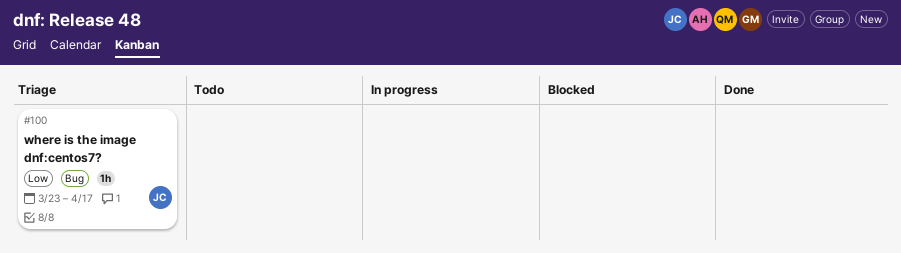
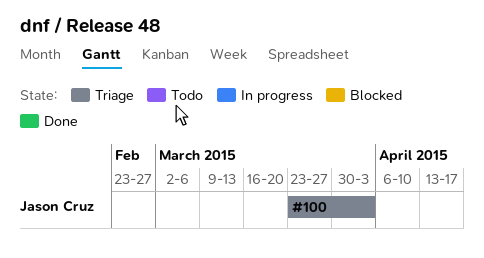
#100, due: Apr 17 -> Apr 3

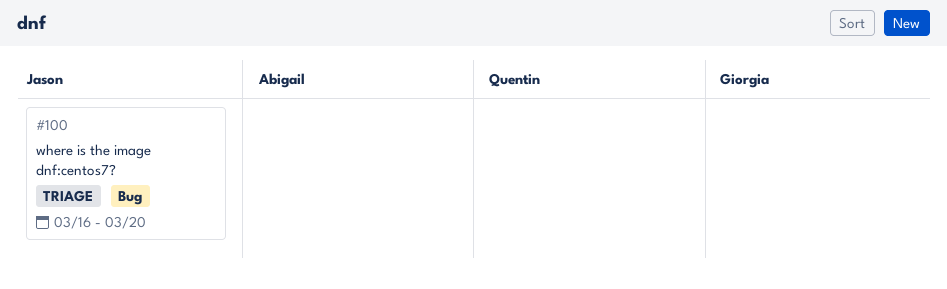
#100, start: Mar 23 -> Mar 16
#100, due: Apr 3 -> Mar 20

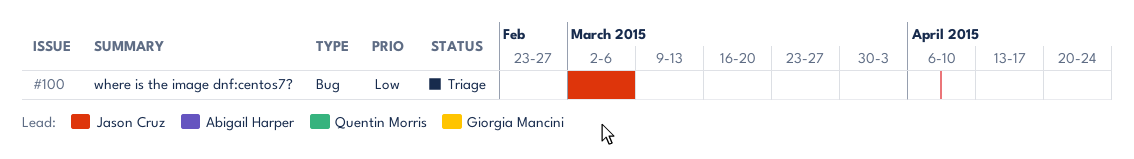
#100, start: Mar 16 -> Mar 2
#100, due: Mar 20 -> Mar 6

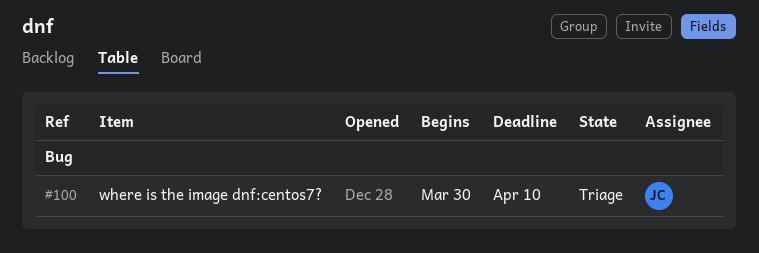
#100, start: Mar 2 -> Mar 30
#100, due: Mar 6 -> Apr 10

